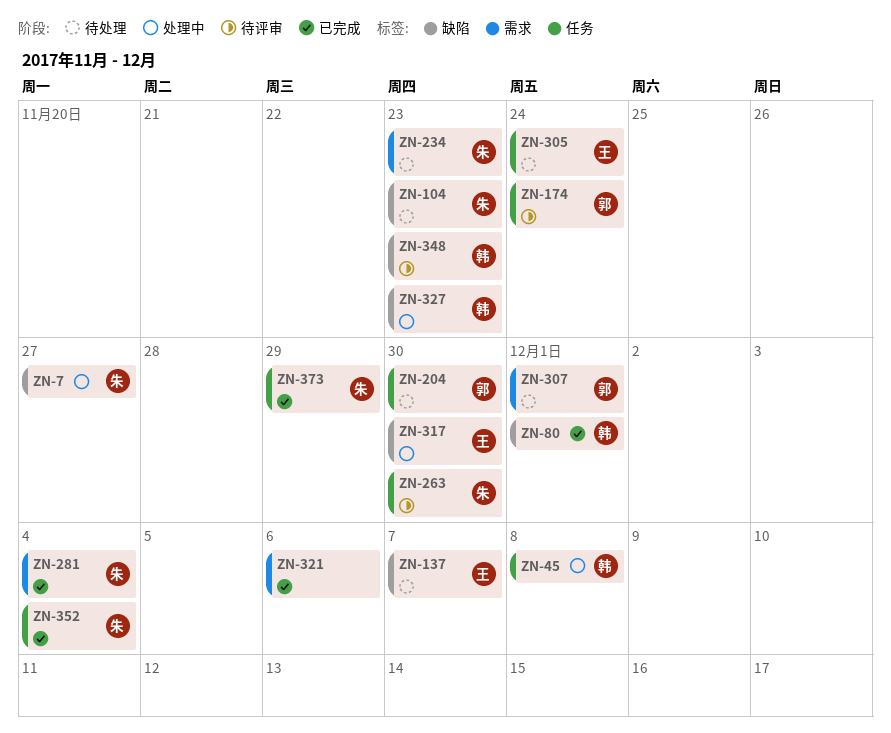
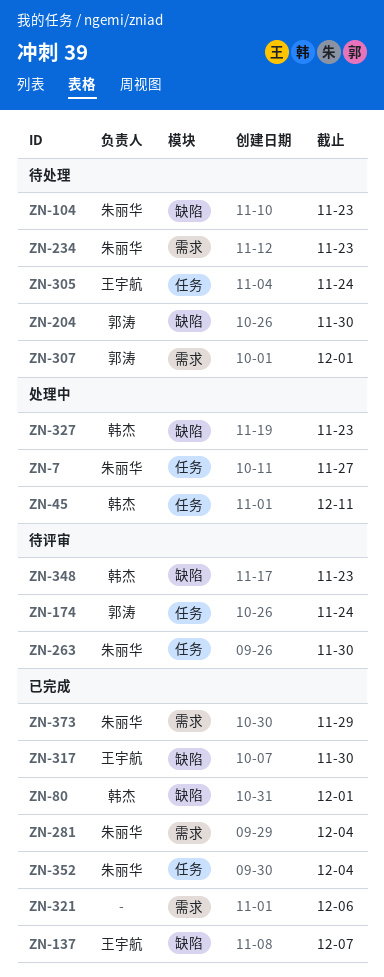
ZN-7, label: 缺陷 -> 任务
ZN-45, due: Dec 8 -> Dec 11
ZN-137, status: 待处理 -> 已完成
ZN-204, label: 任务 -> 缺陷
ZN-317, status: 处理中 -> 已完成
ZN-373, label: 任务 -> 需求

